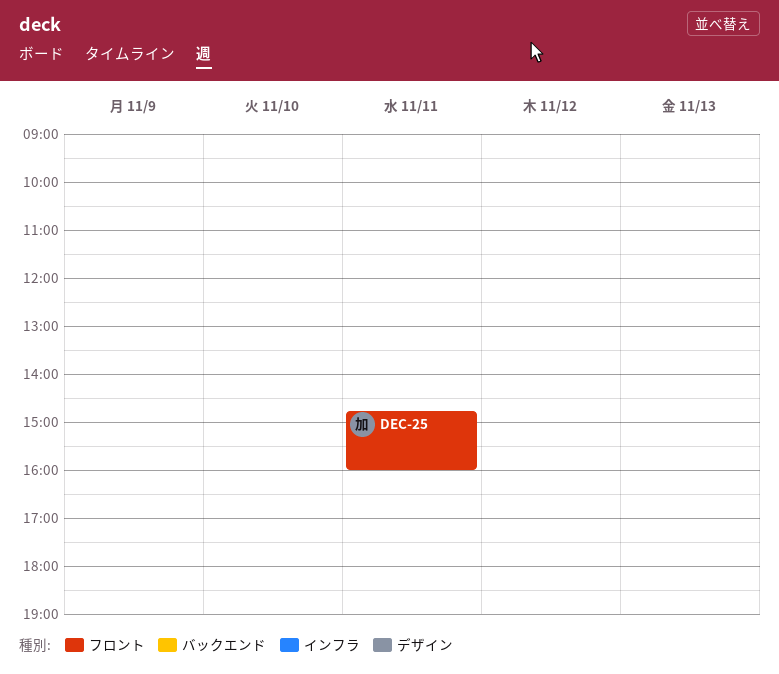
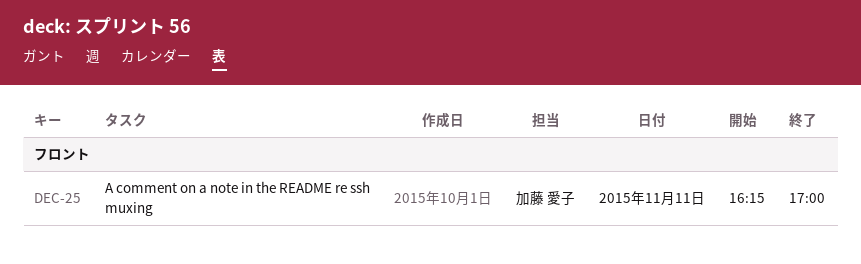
DEC-25, begins: 14:45 -> 16:15
DEC-25, ends: 16:00 -> 17:00

